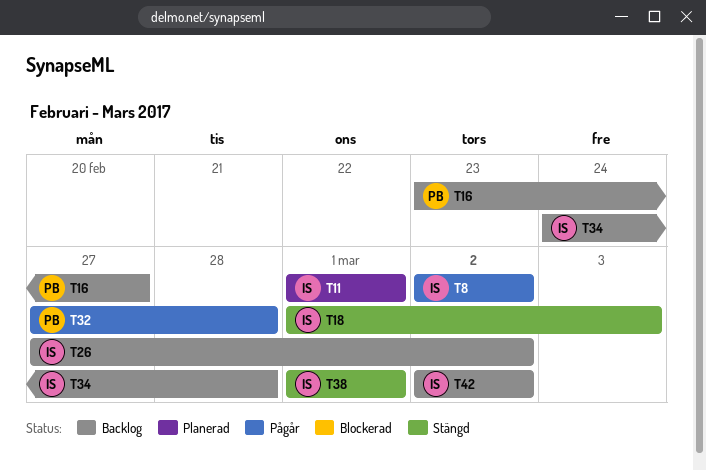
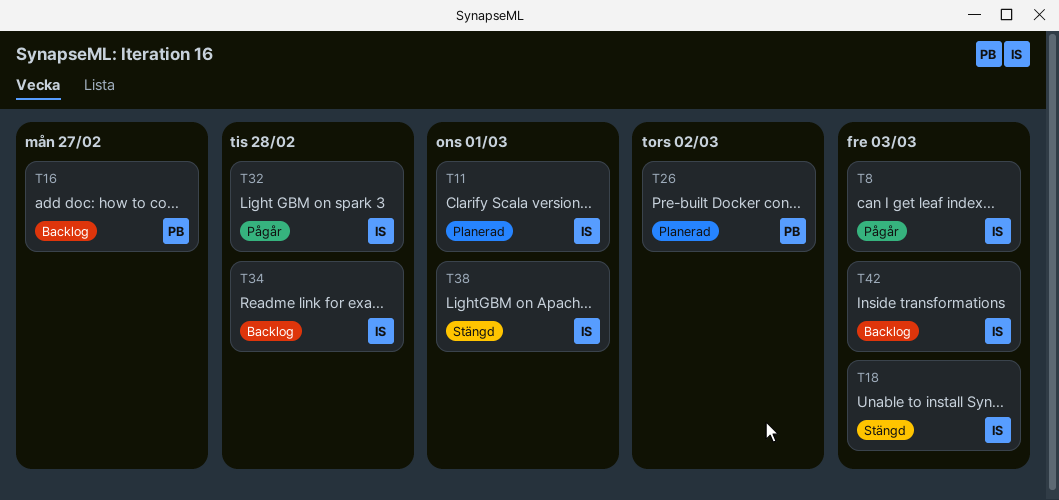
T8, due: Mar 2 -> Mar 3
T26, status: Backlog -> Planerad
T26, owner: IS -> PB
T32, owner: PB -> IS
T42, due: Mar 2 -> Mar 3

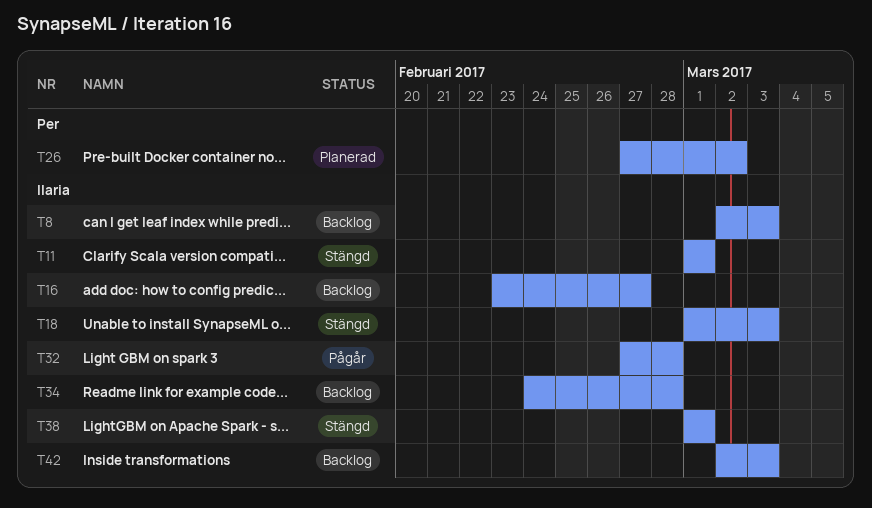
T8, status: Pågår -> Backlog
T11, status: Planerad -> Stängd
T16, owner: Per -> Ilaria

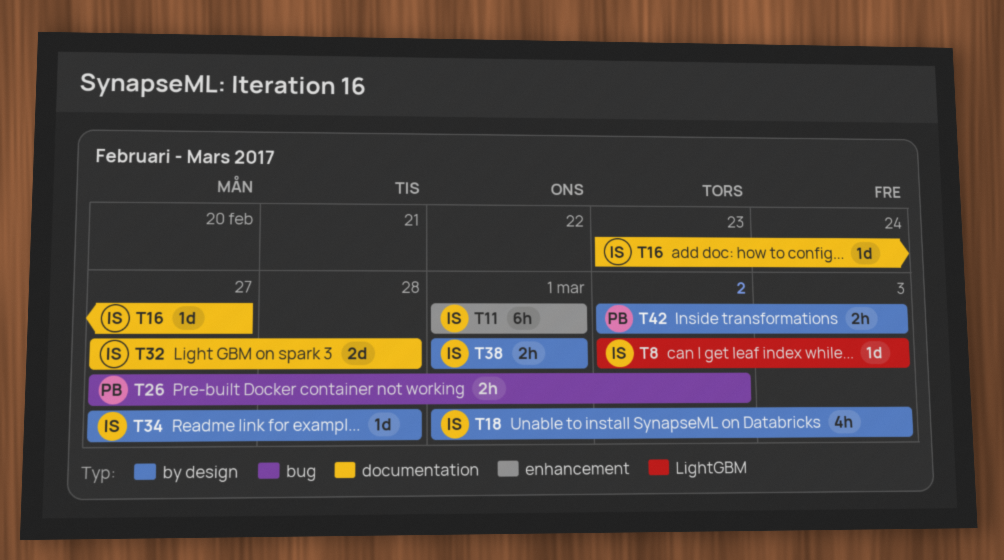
T34, start: Feb 24 -> Feb 27
T42, owner: Ilaria -> Per

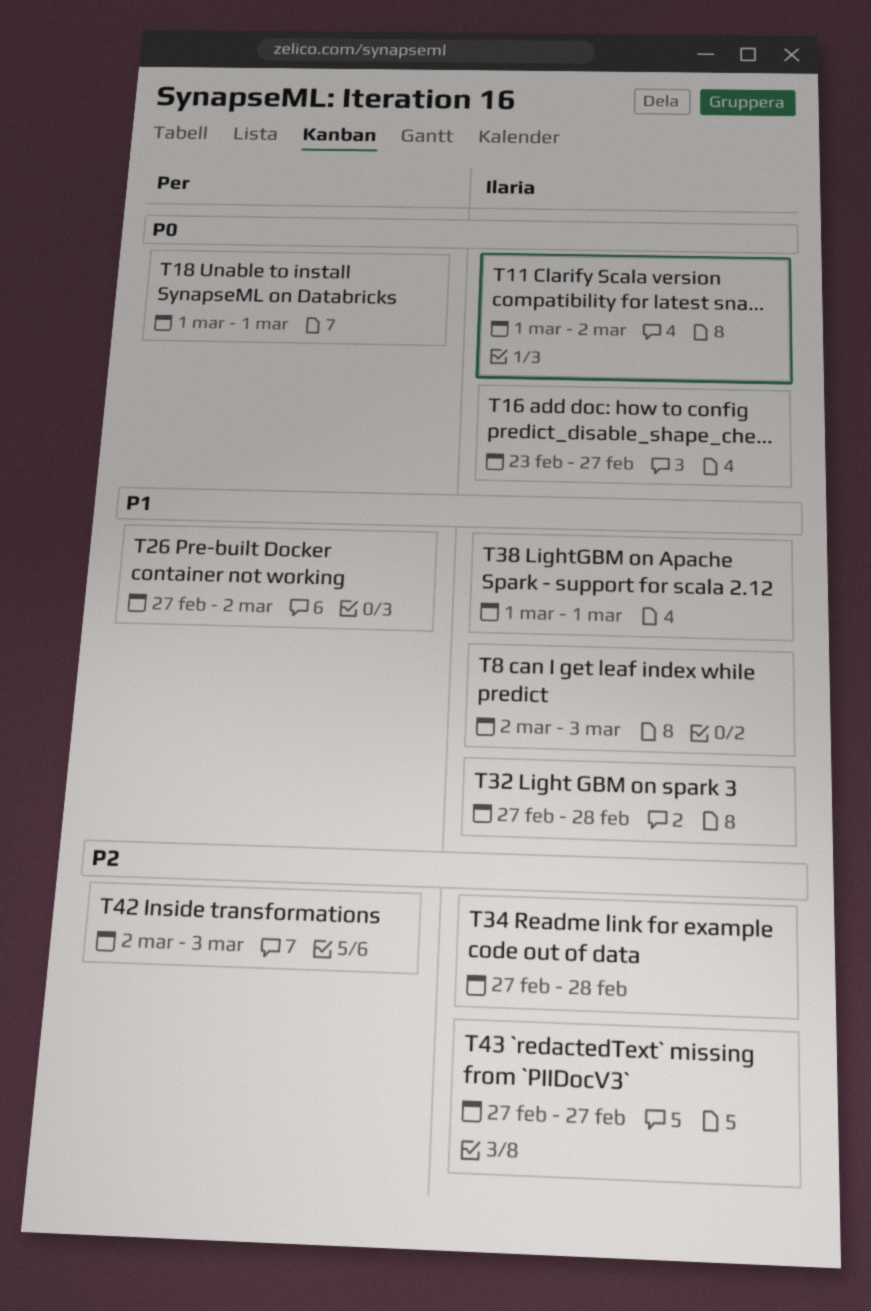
T11, due: Mar 1 -> Mar 2
T18, owner: Ilaria -> Per
T18, due: Mar 3 -> Mar 1
T43: none -> present

